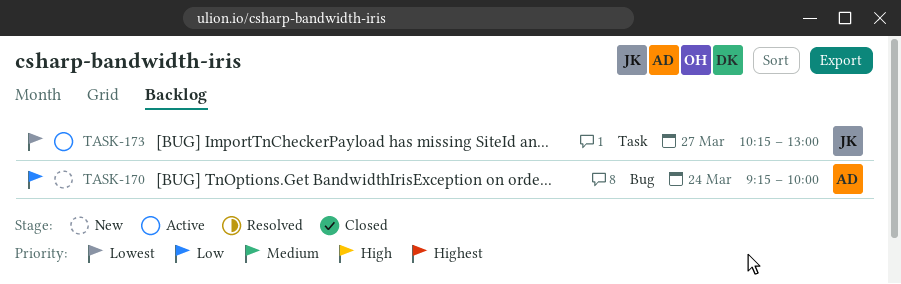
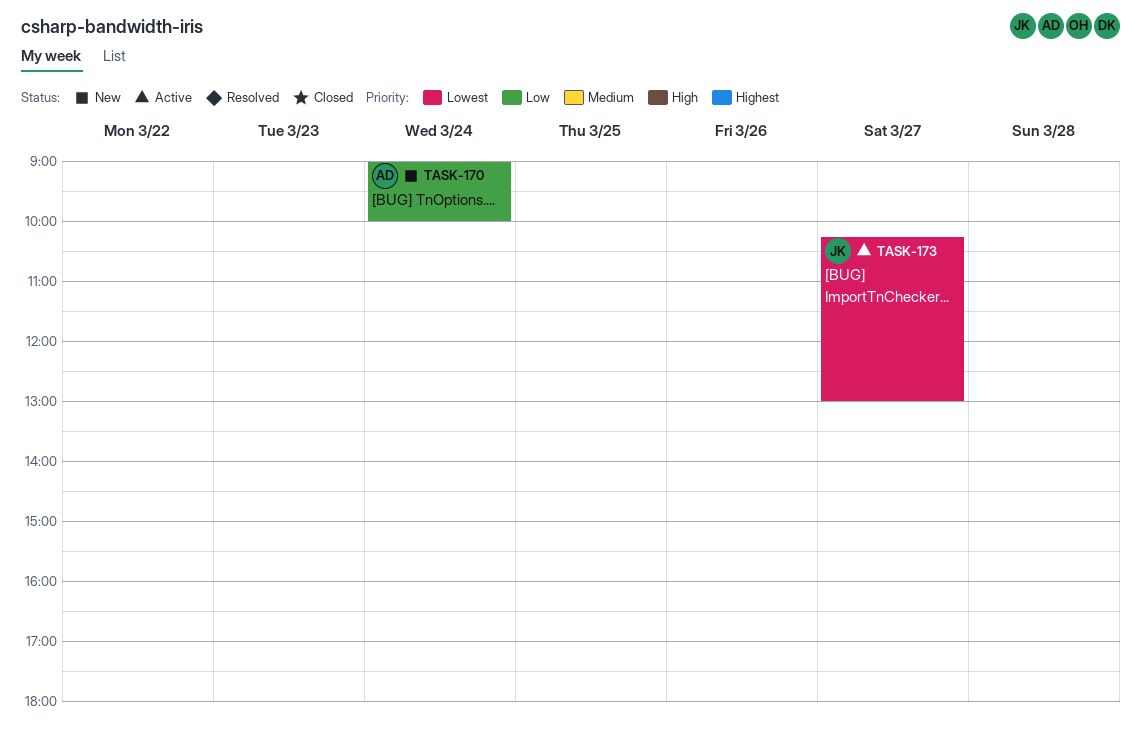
TASK-170, begins: 09:15 -> 09:00

